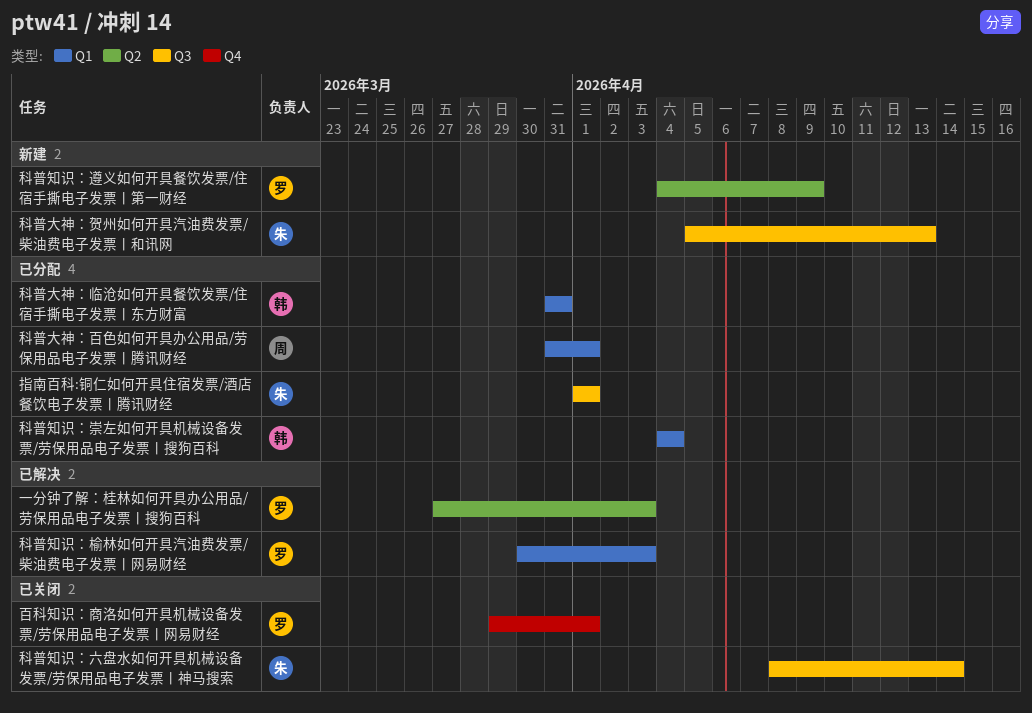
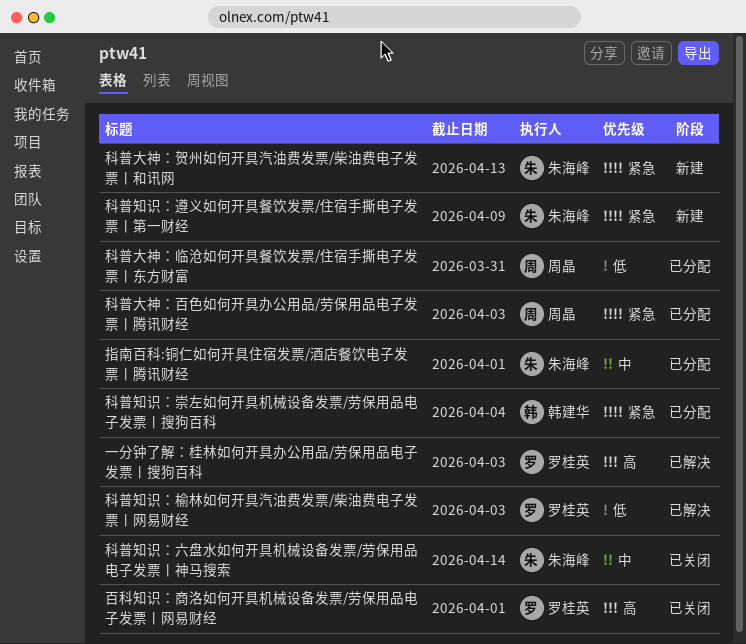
科普大神：临沧如何开具餐饮发票/住宿手撕电子发票丨东方财富, owner: 韩建华 -> 周晶
科普大神：百色如何开具办公用品/劳保用品电子发票丨腾讯财经, due: Apr 1 -> Apr 3
科普知识：遵义如何开具餐饮发票/住宿手撕电子发票丨第一财经, owner: 罗桂英 -> 朱海峰

